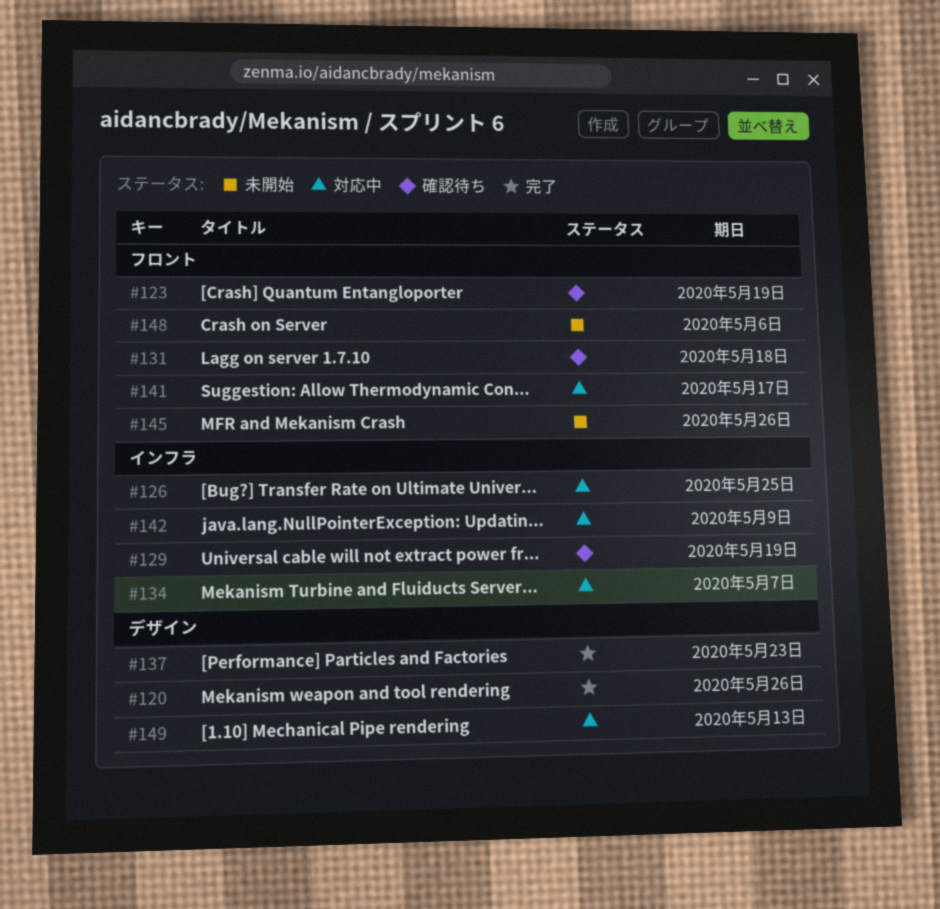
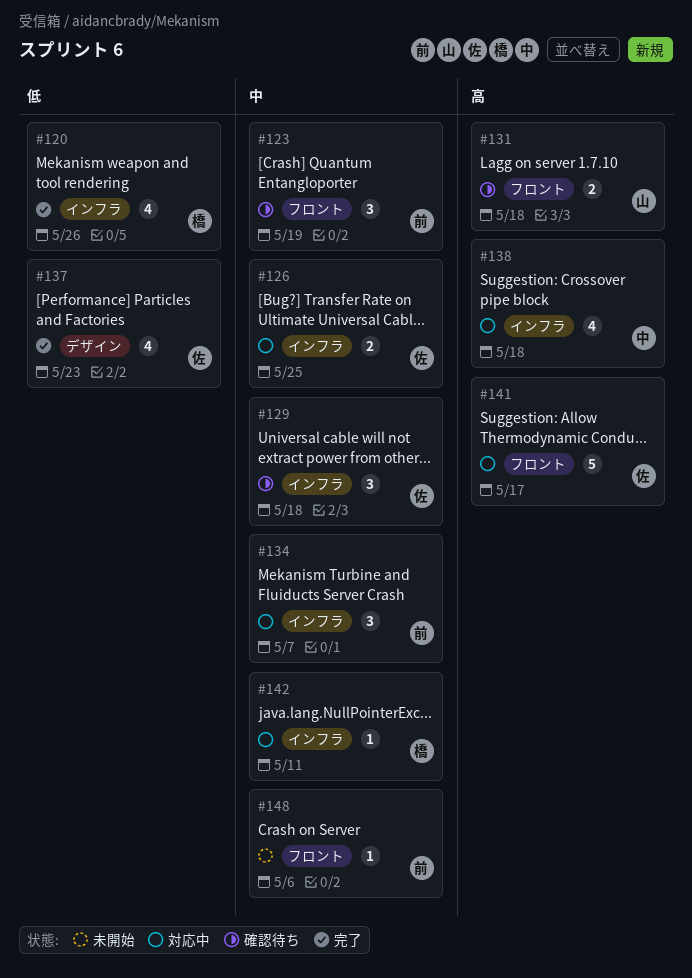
#120, label: デザイン -> インフラ
#129, due: May 19 -> May 18
#138: none -> present
#142, due: May 9 -> May 11
#145: present -> none
#149: present -> none

